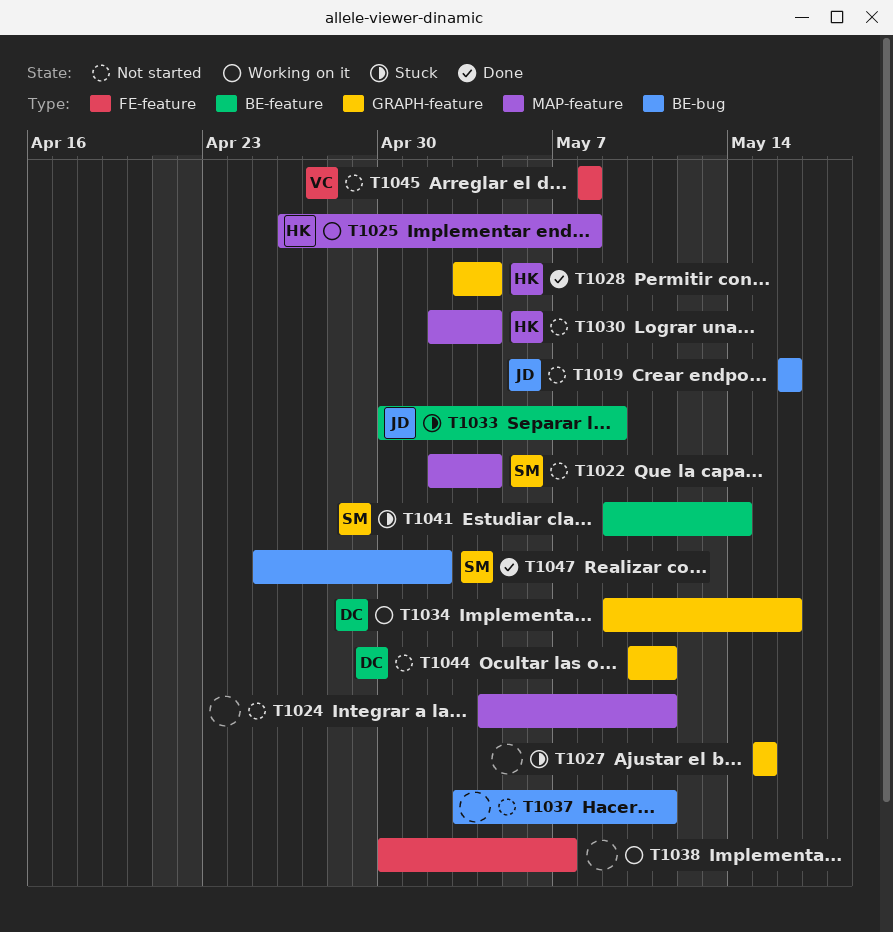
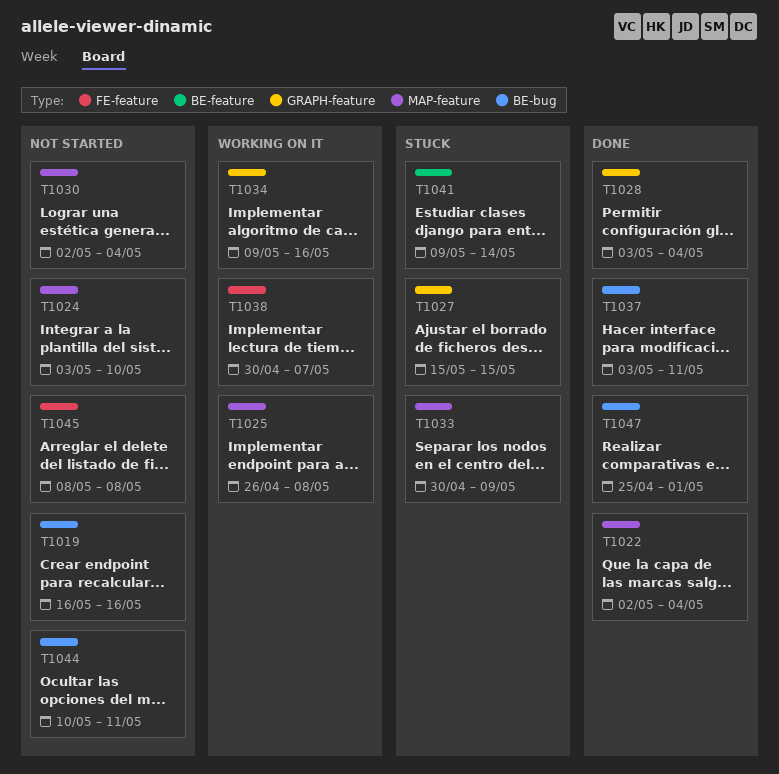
T1022, status: Not started -> Done
T1024, start: May 4 -> May 3
T1024, due: May 11 -> May 10
T1033, label: BE-feature -> MAP-feature
T1037, status: Not started -> Done
T1044, label: GRAPH-feature -> BE-bug
T1047, due: May 2 -> May 1

